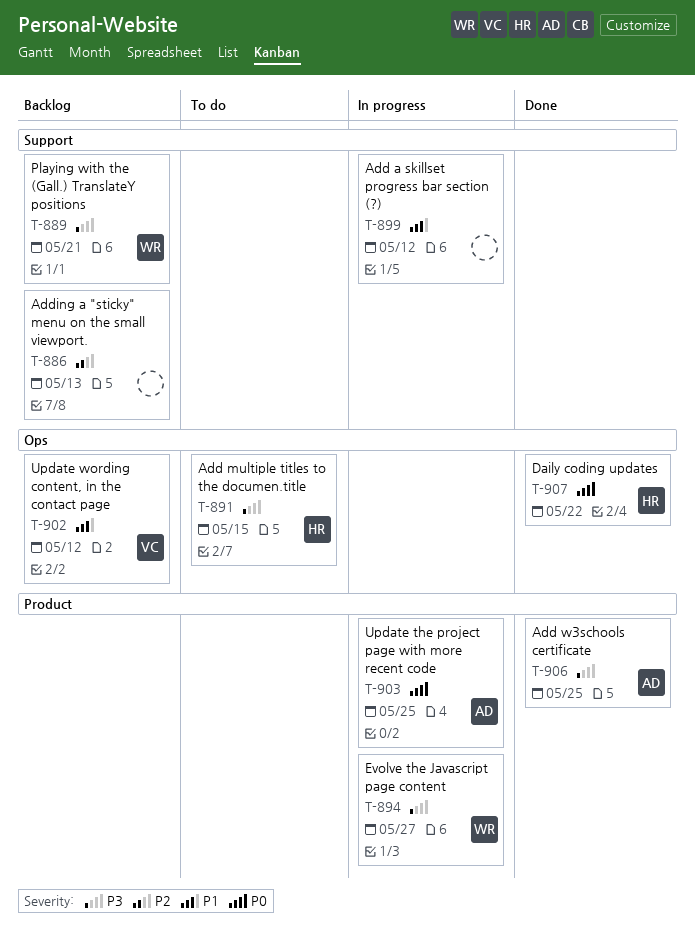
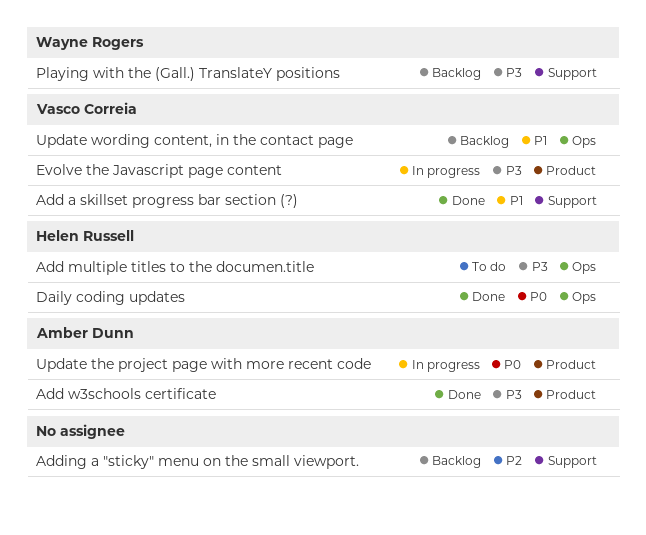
Add a skillset progress bar section (?), status: In progress -> Done
Add a skillset progress bar section (?), owner: none -> Vasco Correia
Evolve the Javascript page content, owner: Wayne Rogers -> Vasco Correia

